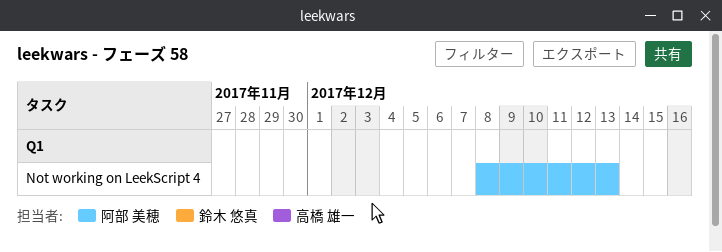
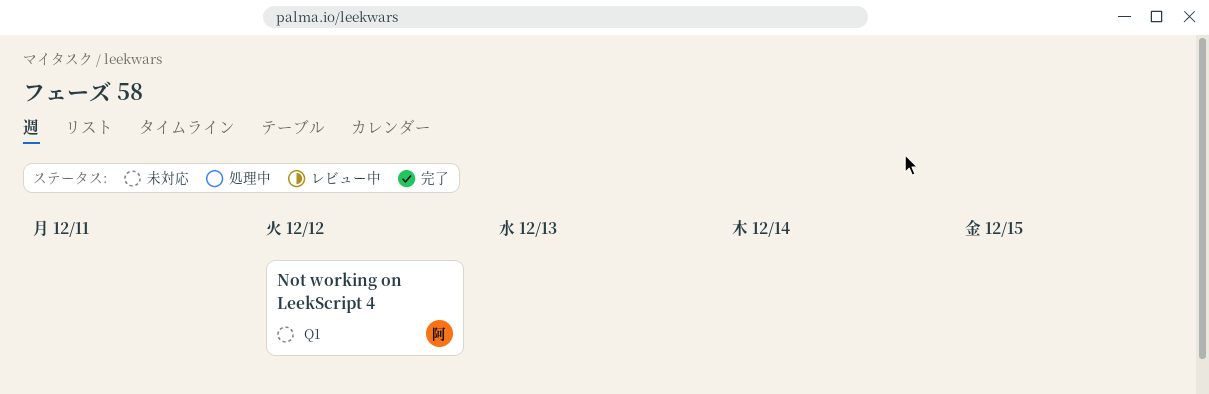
Not working on LeekScript 4, due: Dec 13 -> Dec 12

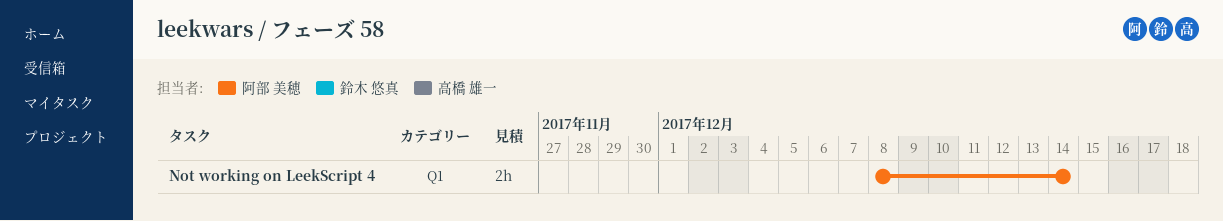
Not working on LeekScript 4, due: Dec 12 -> Dec 14

